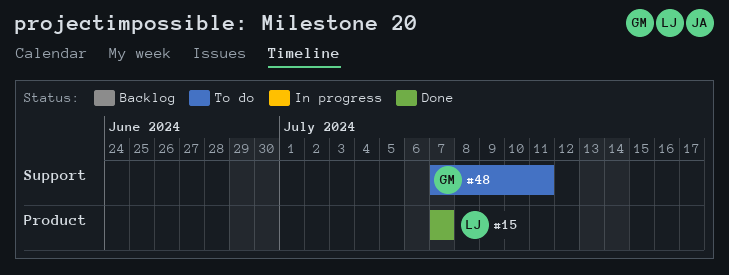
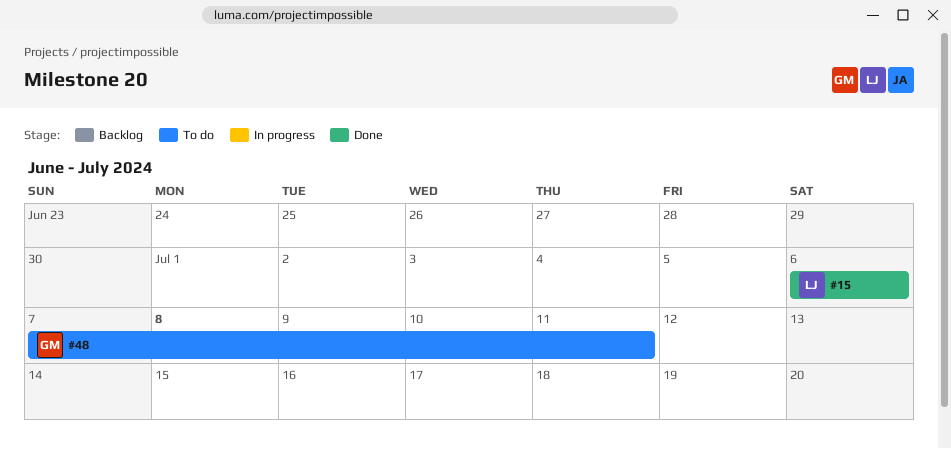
#15, start: Jul 7 -> Jul 6
#15, due: Jul 7 -> Jul 6

